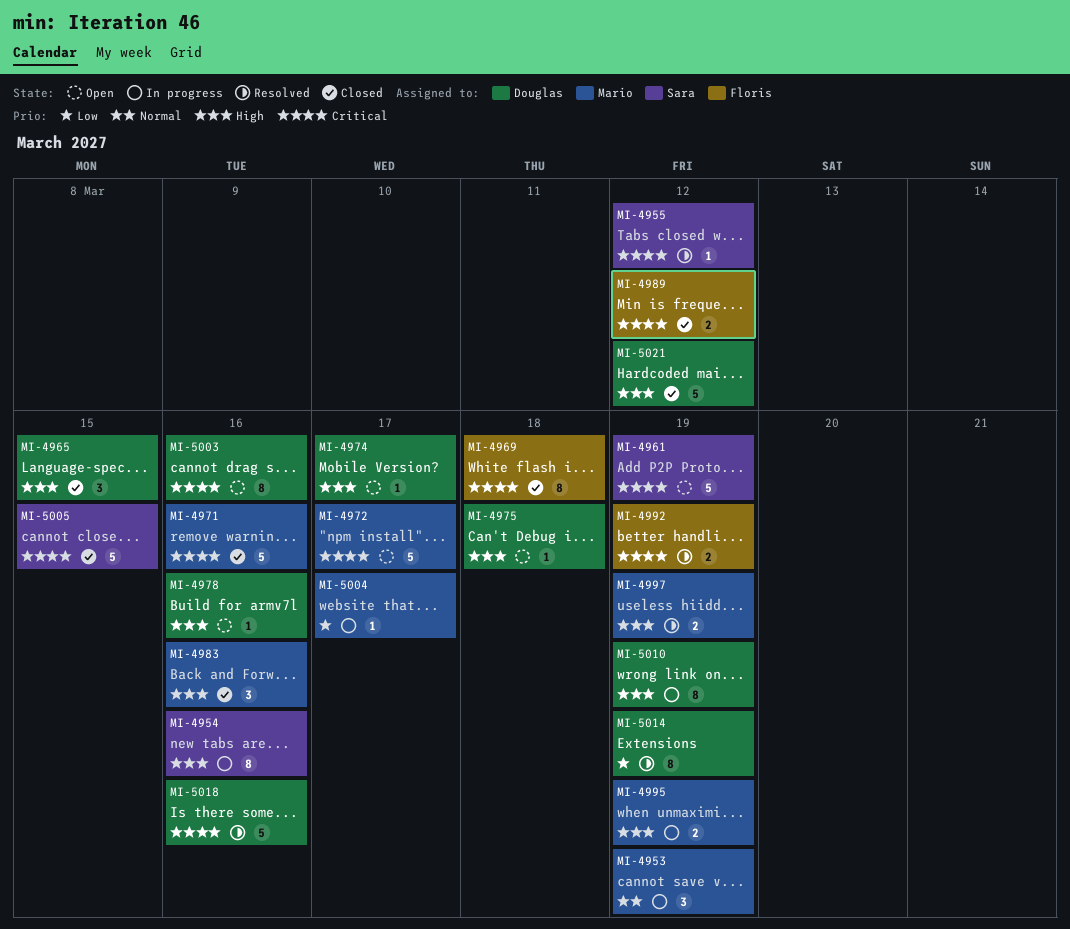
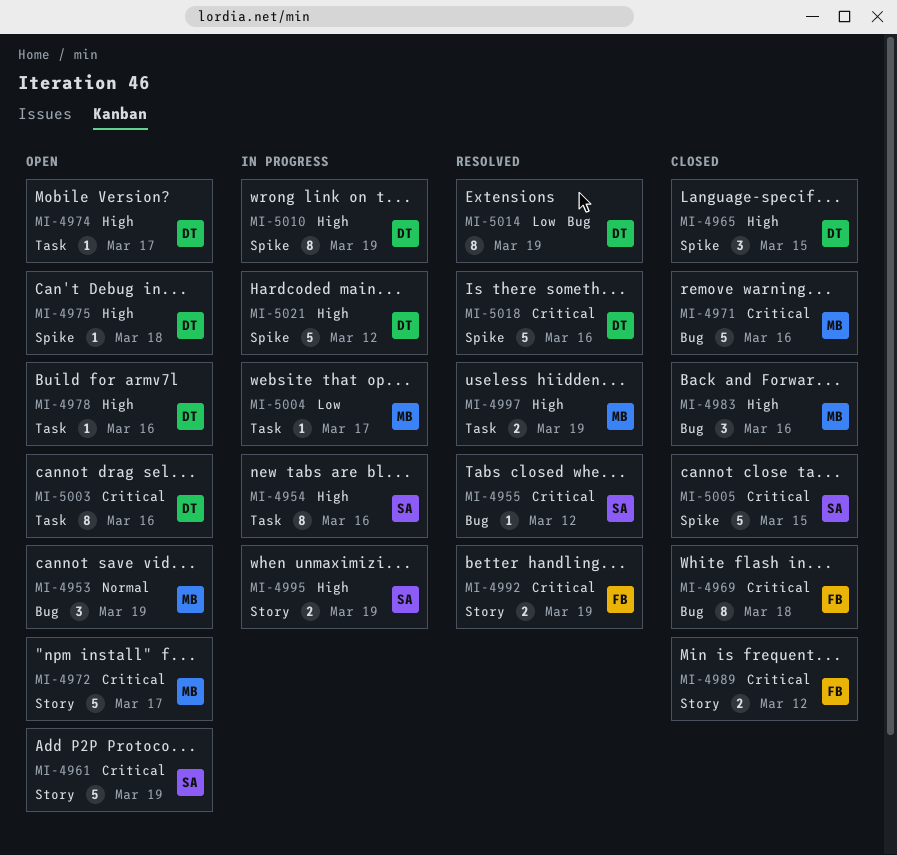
MI-4953, status: In progress -> Open
MI-4995, owner: Mario -> Sara
MI-5021, status: Closed -> In progress

